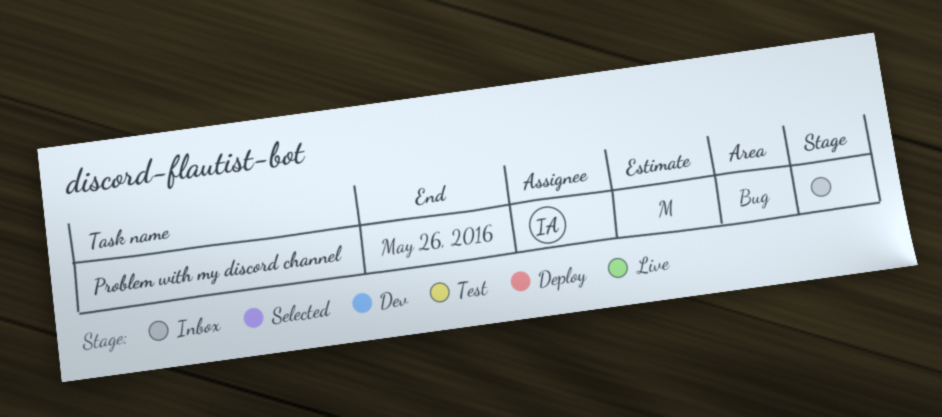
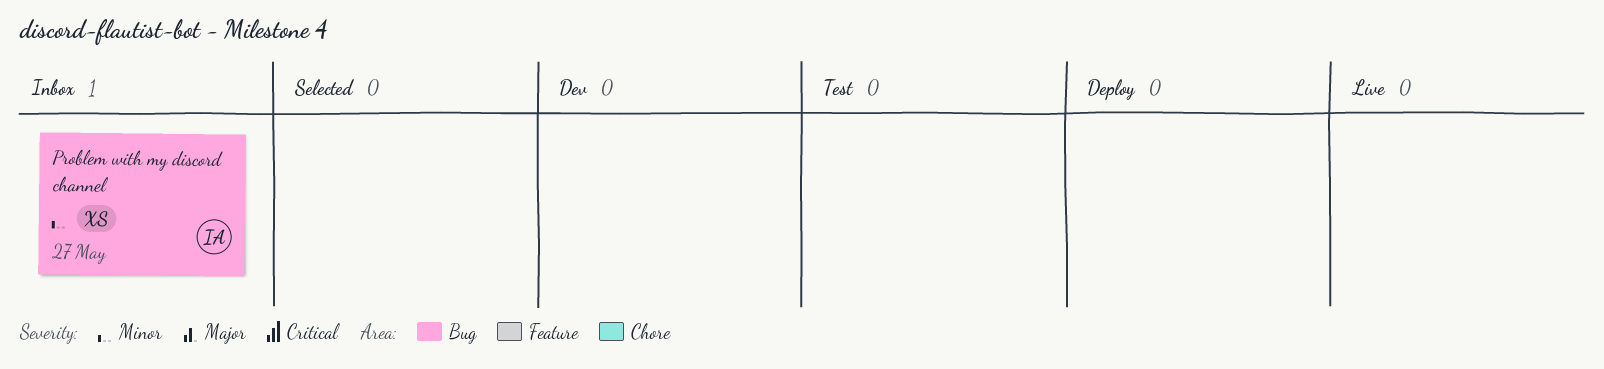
Problem with my discord channel, estimate: M -> XS
Problem with my discord channel, due: May 26 -> May 27

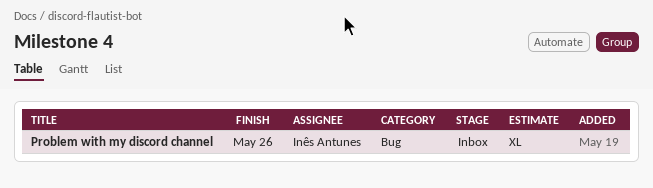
Problem with my discord channel, estimate: XS -> XL
Problem with my discord channel, due: May 27 -> May 26

